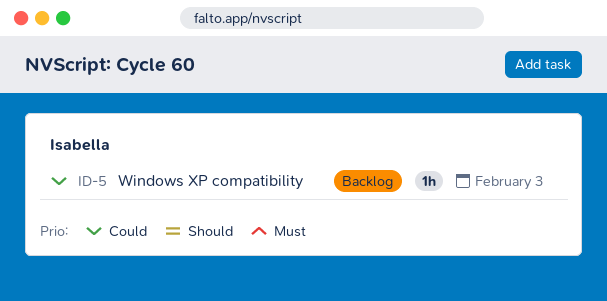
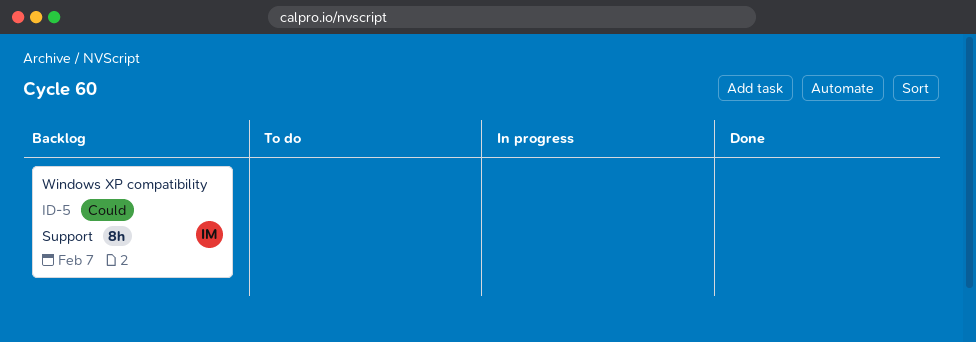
ID-5, estimate: 1h -> 8h
ID-5, due: Feb 3 -> Feb 7

